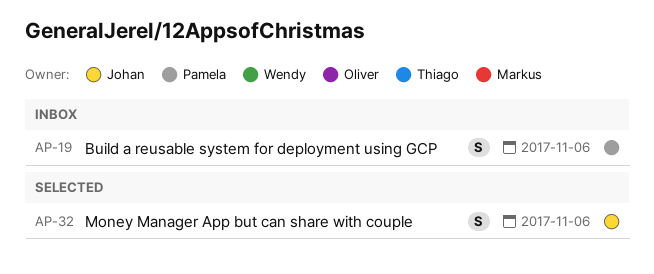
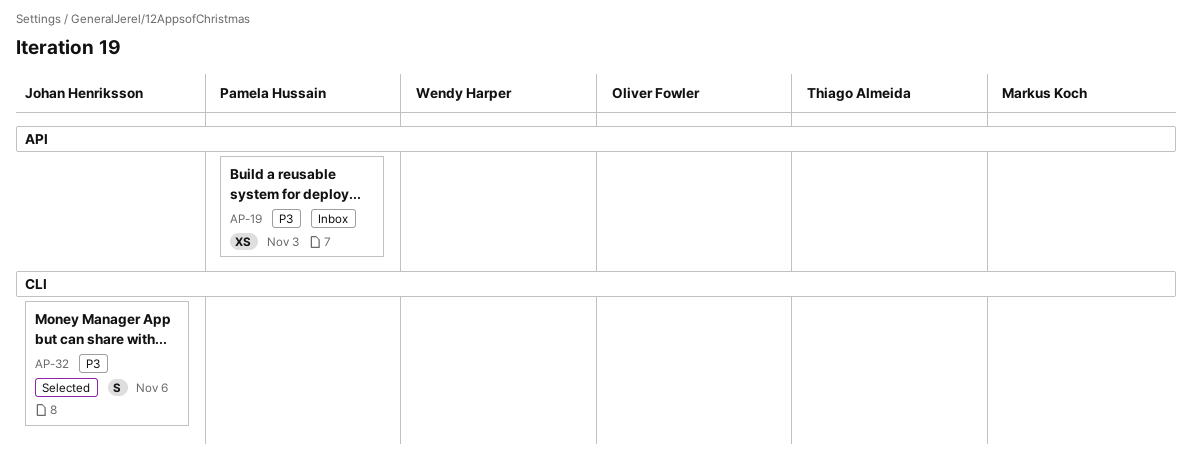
AP-19, estimate: S -> XS
AP-19, due: Nov 6 -> Nov 3

